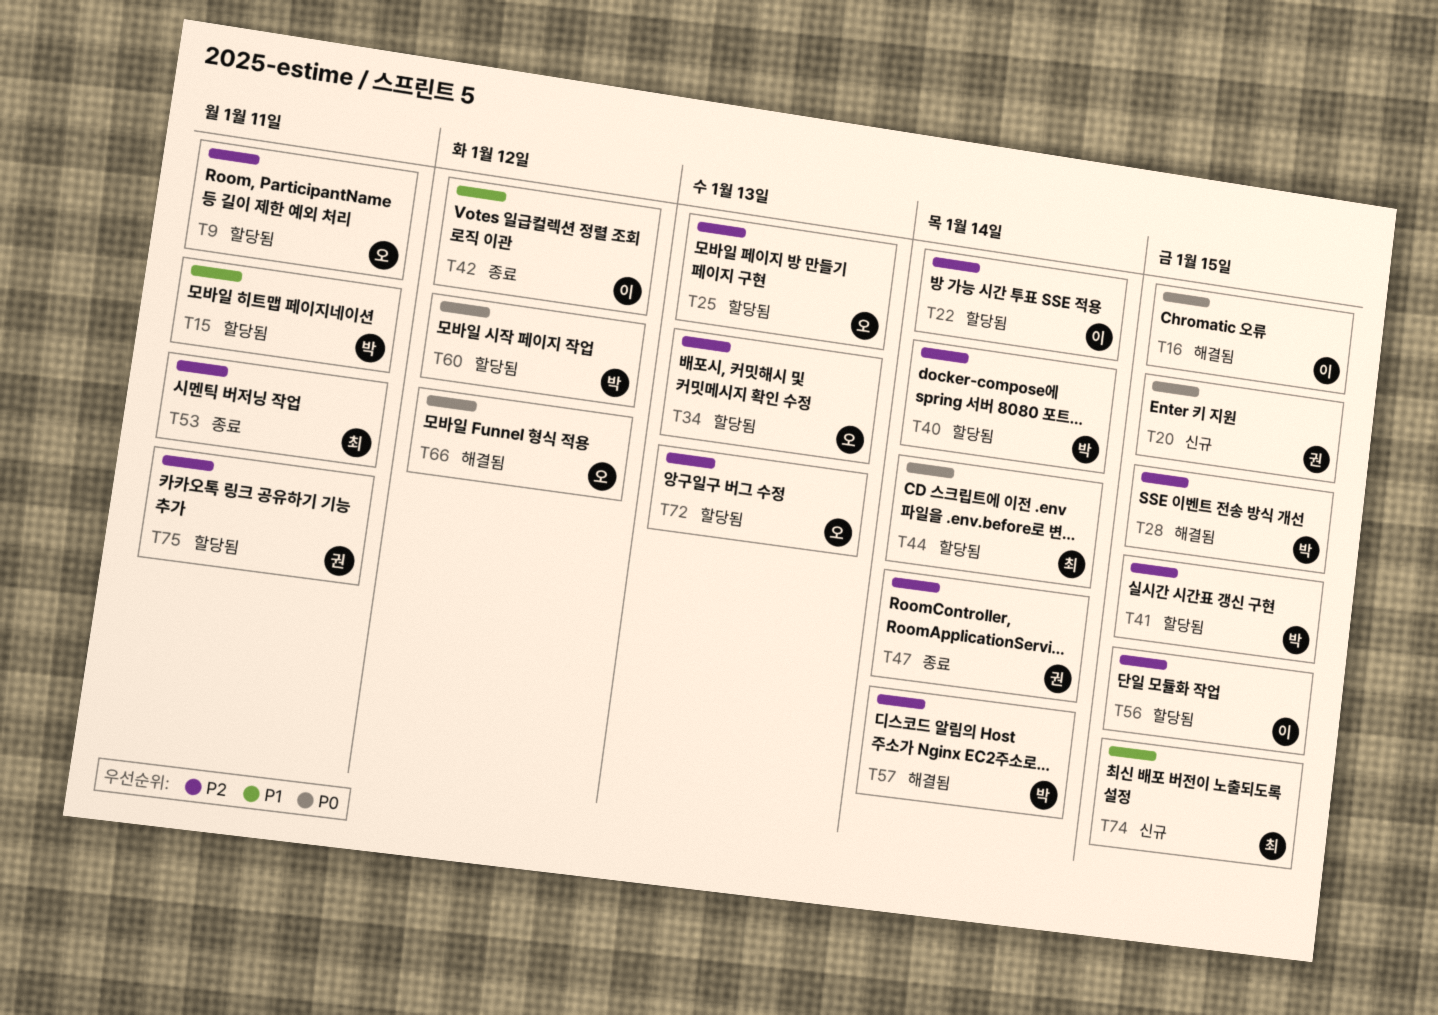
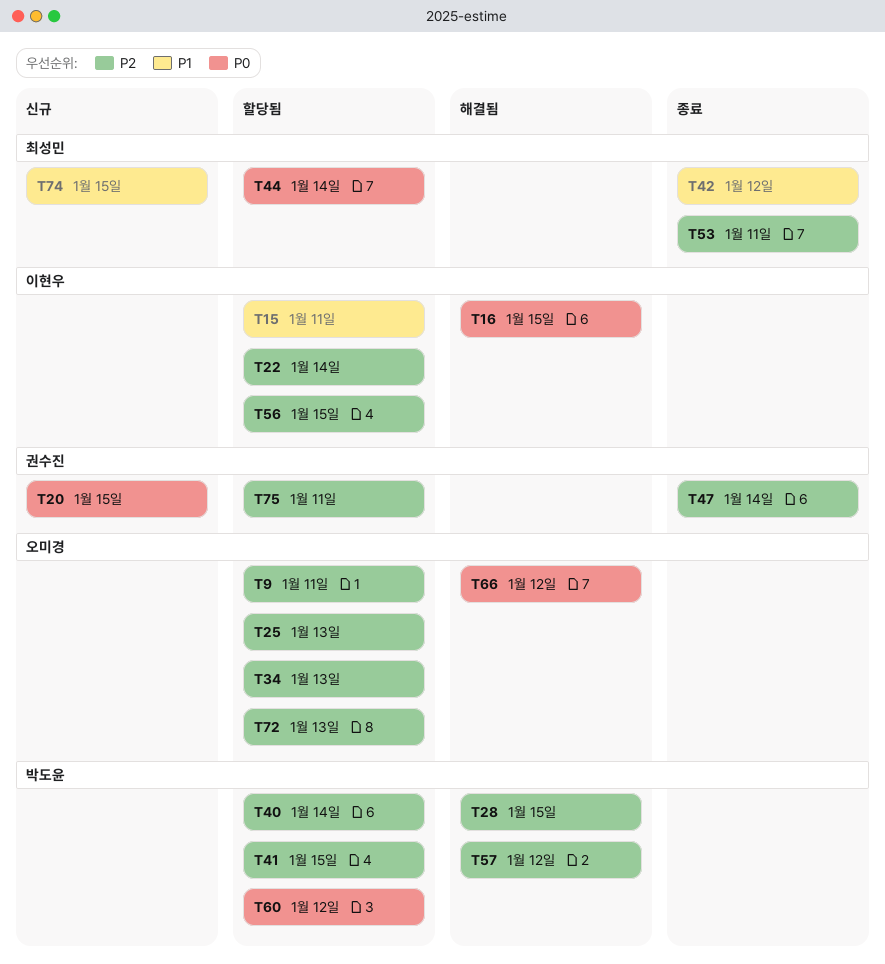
T15, owner: 박도윤 -> 이현우
T42, owner: 이현우 -> 최성민
T57, due: Jan 14 -> Jan 12

